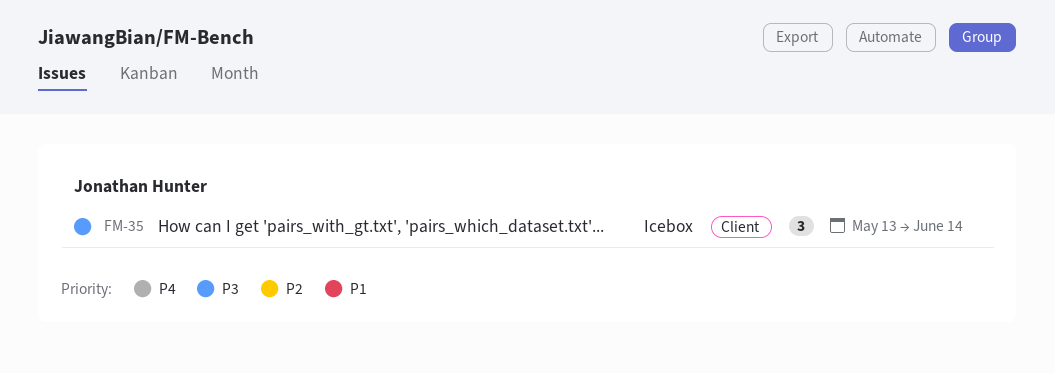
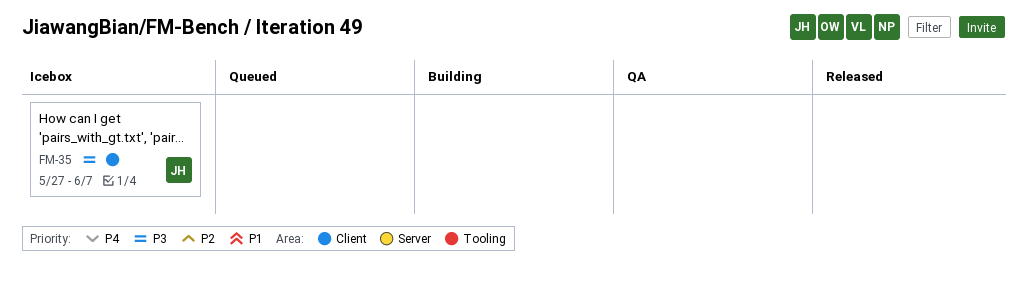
FM-35, start: May 13 -> May 27
FM-35, due: Jun 14 -> Jun 7

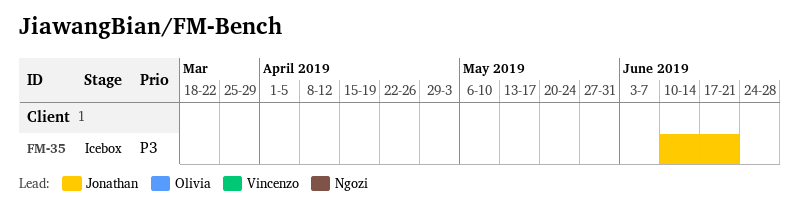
FM-35, start: May 27 -> Jun 10
FM-35, due: Jun 7 -> Jun 21

